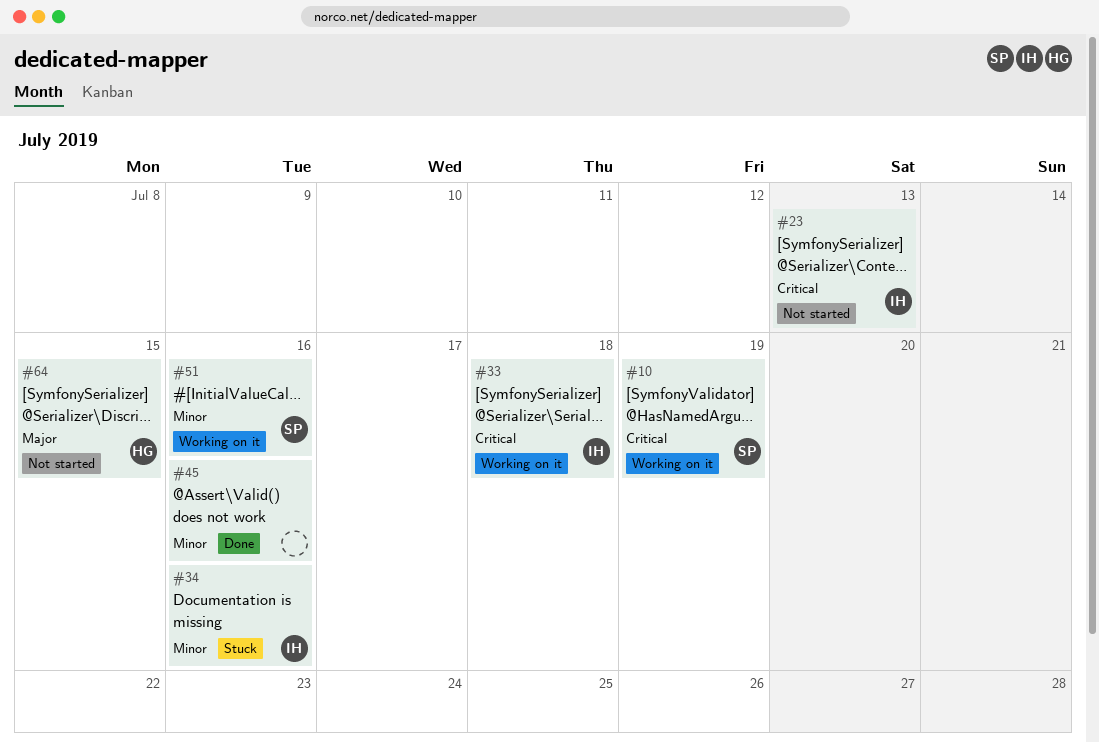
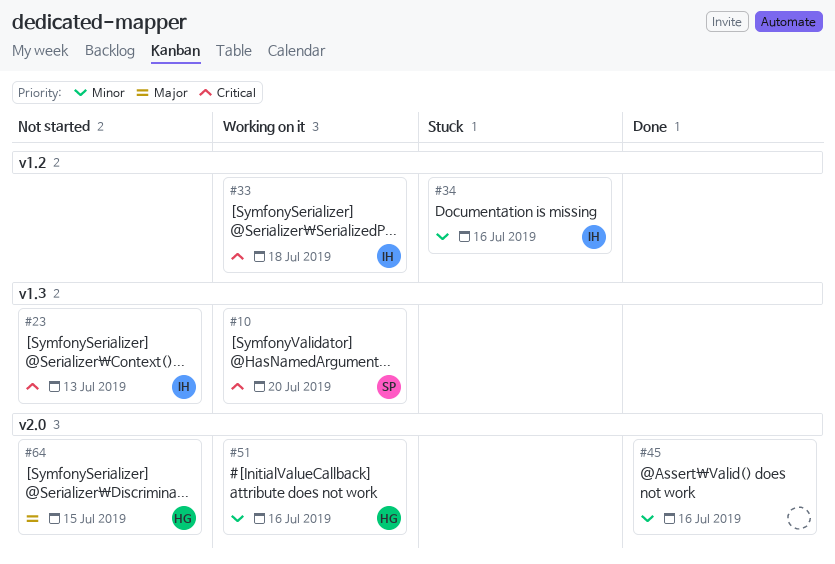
#10, due: Jul 19 -> Jul 20
#51, owner: SP -> HG

